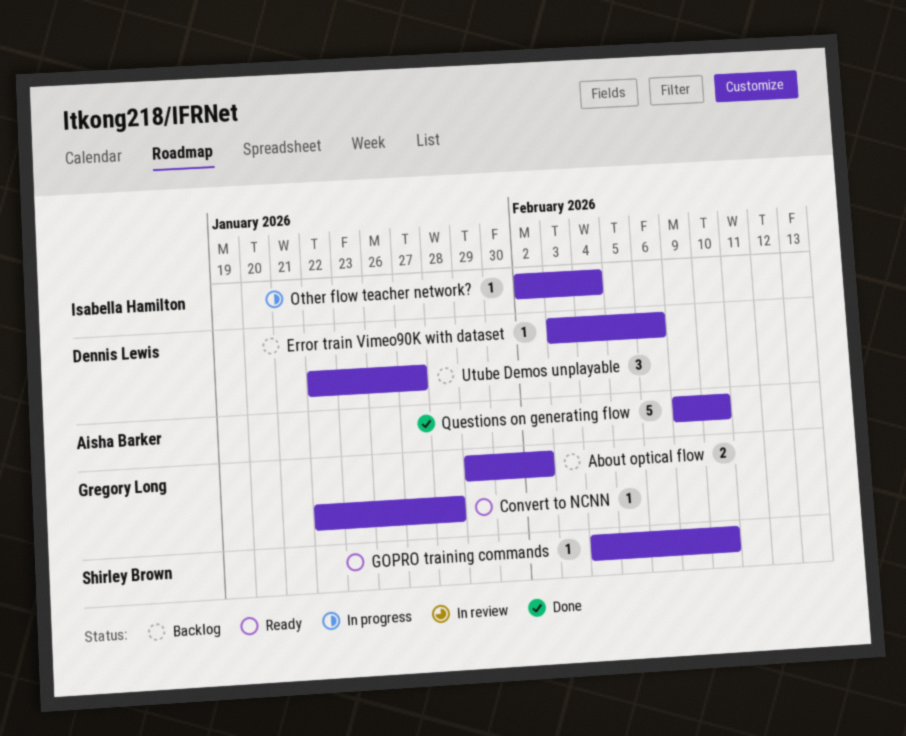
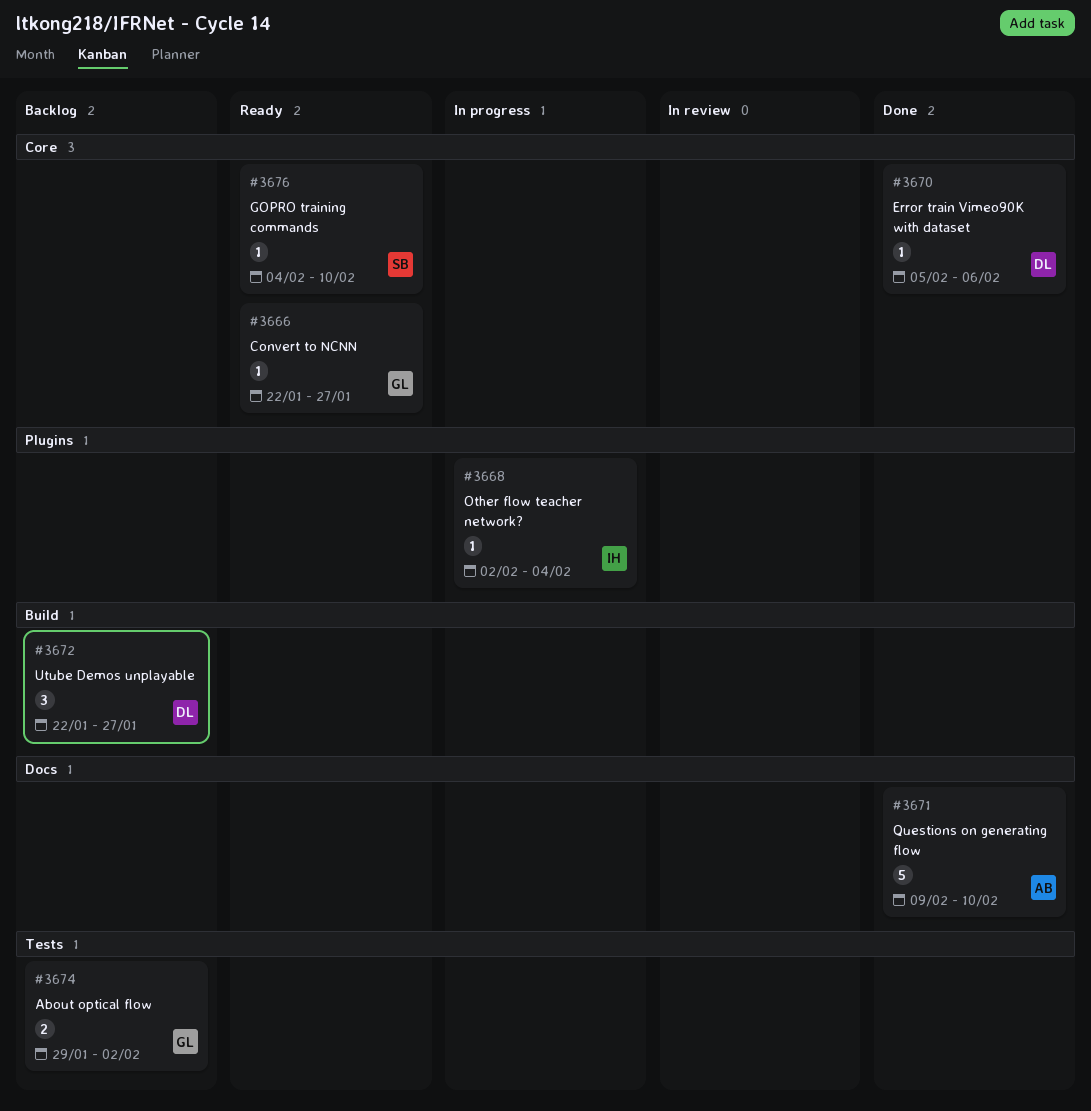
Convert to NCNN, due: Jan 28 -> Jan 27
Error train Vimeo90K with dataset, status: Backlog -> Done
Error train Vimeo90K with dataset, start: Feb 3 -> Feb 5

